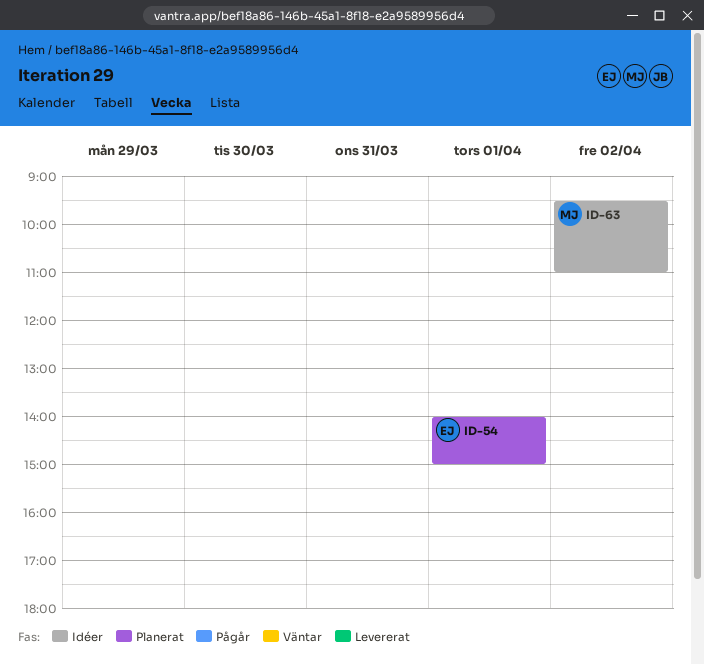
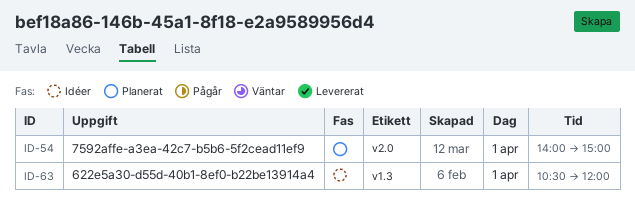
ID-63, day: Apr 2 -> Apr 1
ID-63, begins: 09:30 -> 10:30
ID-63, ends: 11:00 -> 12:00

